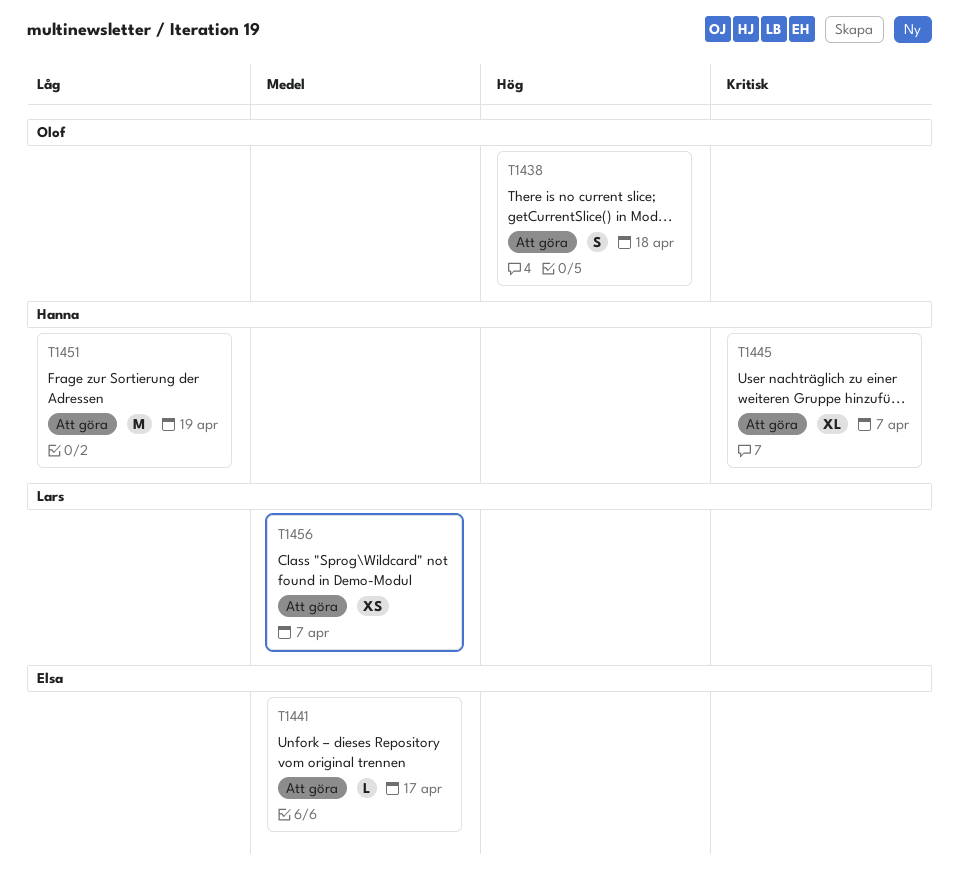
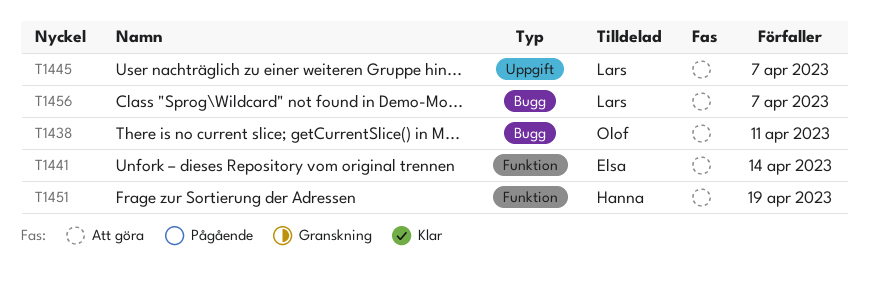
T1438, due: Apr 18 -> Apr 11
T1441, due: Apr 17 -> Apr 14
T1445, owner: Hanna -> Lars

